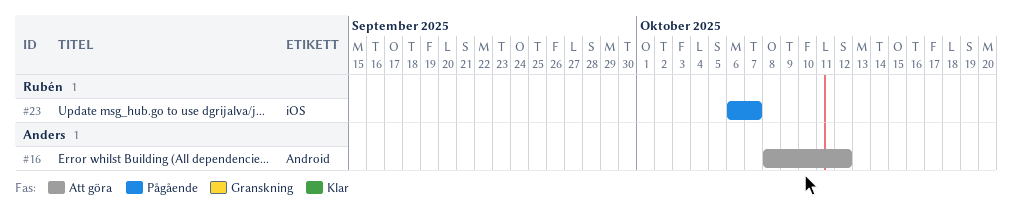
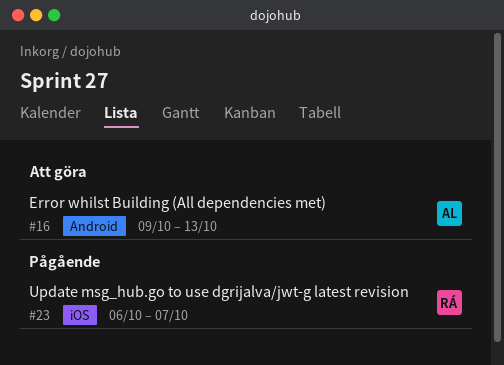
#16, start: Oct 8 -> Oct 9
#16, due: Oct 12 -> Oct 13

